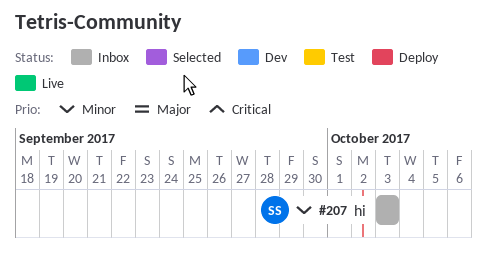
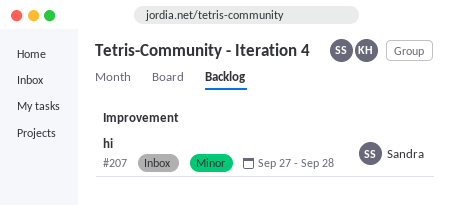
#207, start: Oct 3 -> Sep 27
#207, due: Oct 3 -> Sep 28

